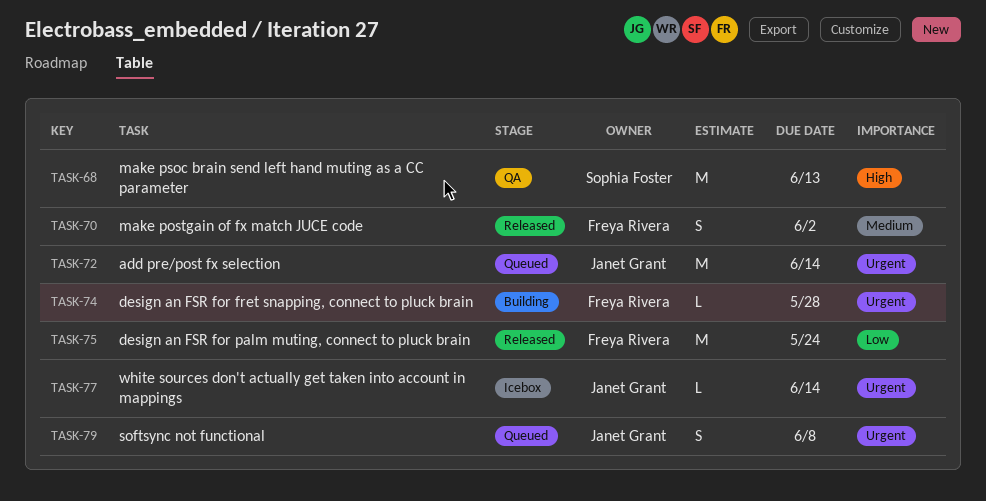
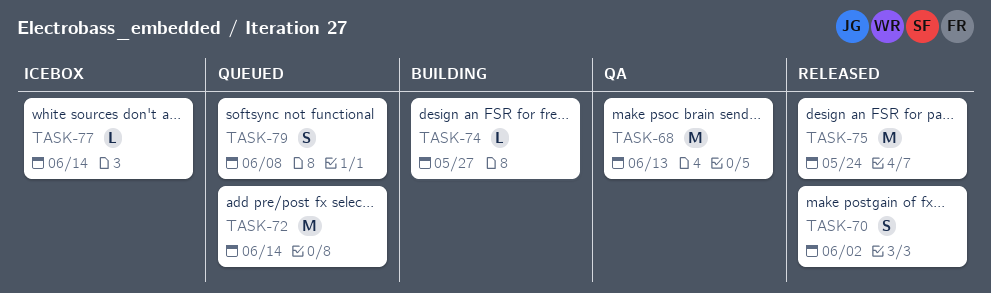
TASK-74, due: May 28 -> May 27

